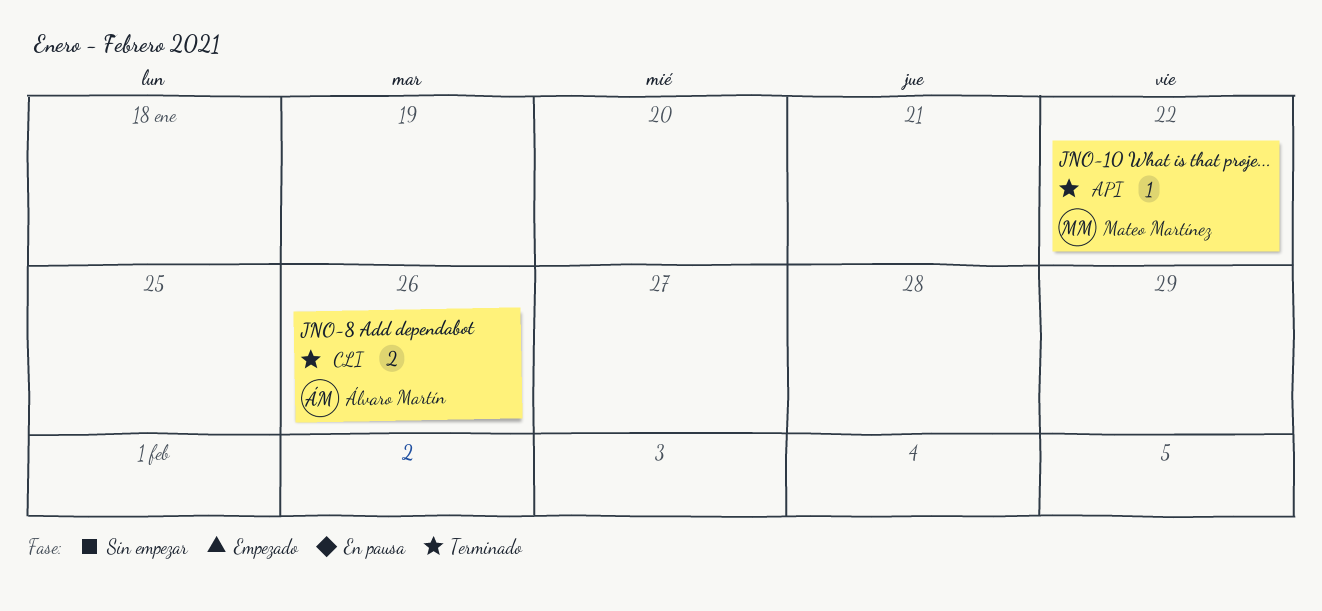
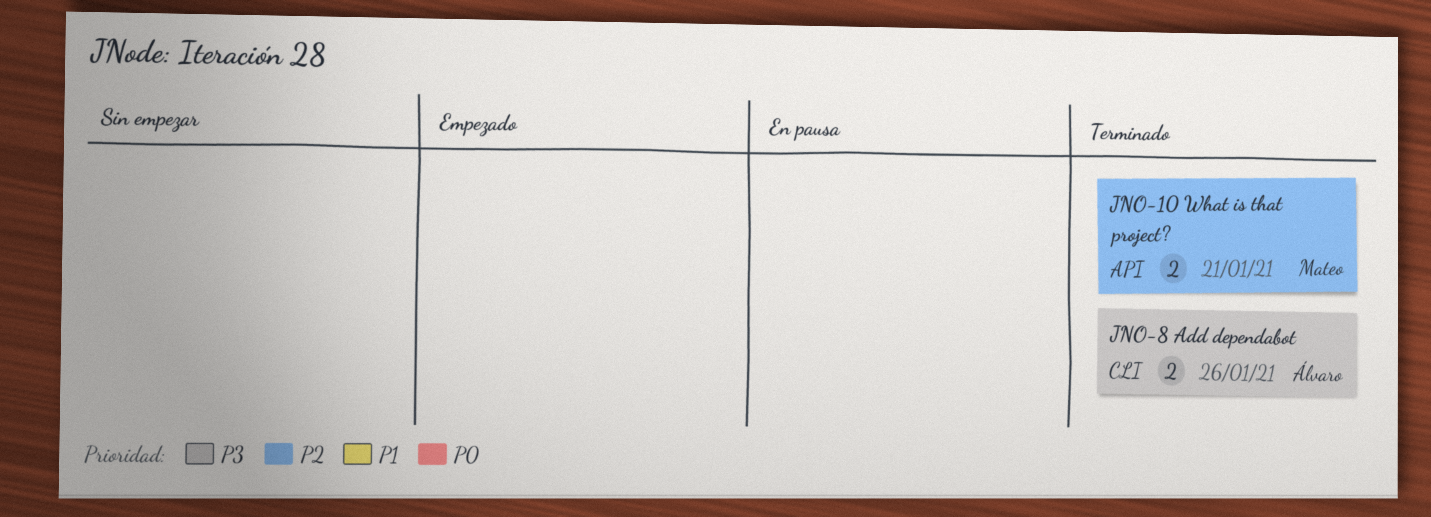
JNO-10, estimate: 1 -> 2
JNO-10, due: Jan 22 -> Jan 21

